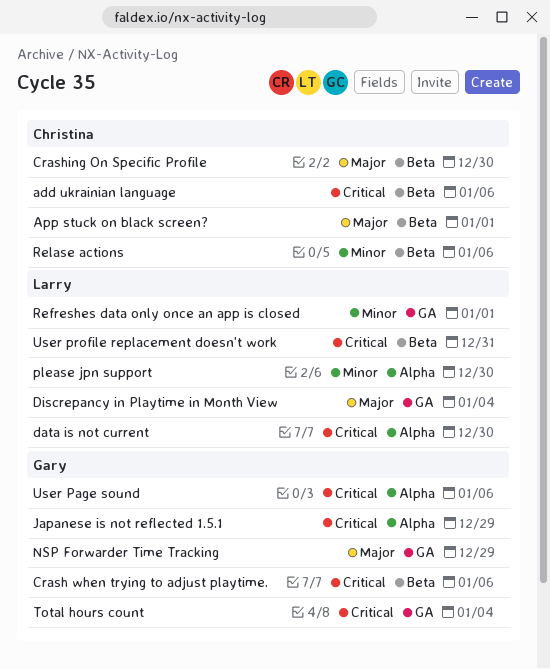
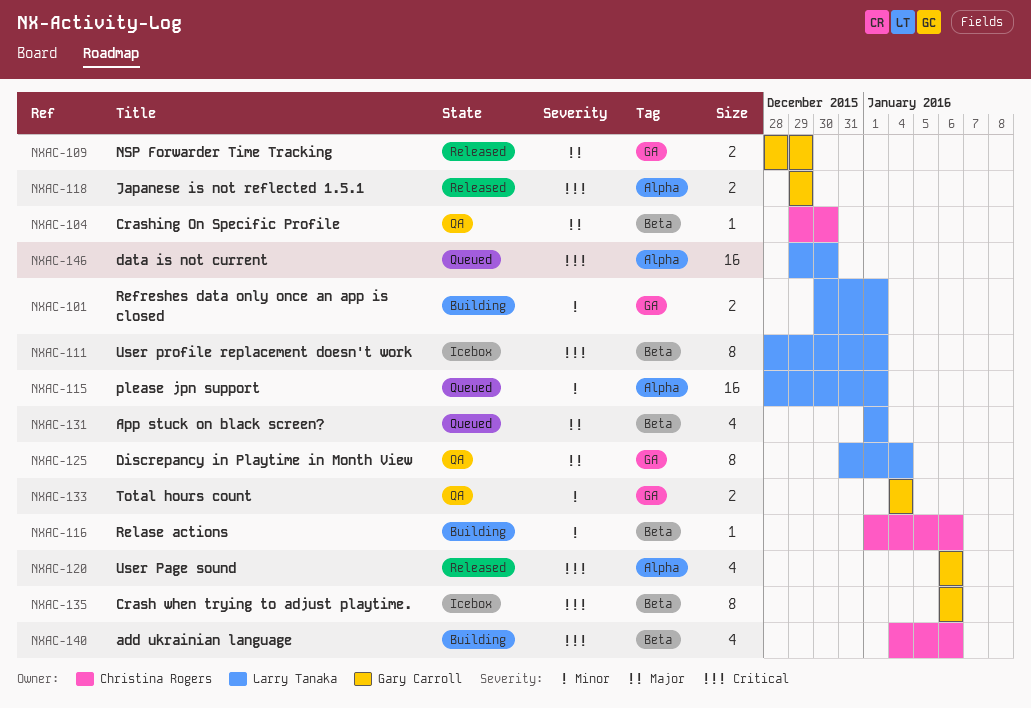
App stuck on black screen?, owner: Christina Rogers -> Larry Tanaka
please jpn support, due: Dec 30 -> Jan 1
Total hours count, priority: Critical -> Minor
User profile replacement doesn't work, due: Dec 31 -> Jan 1

